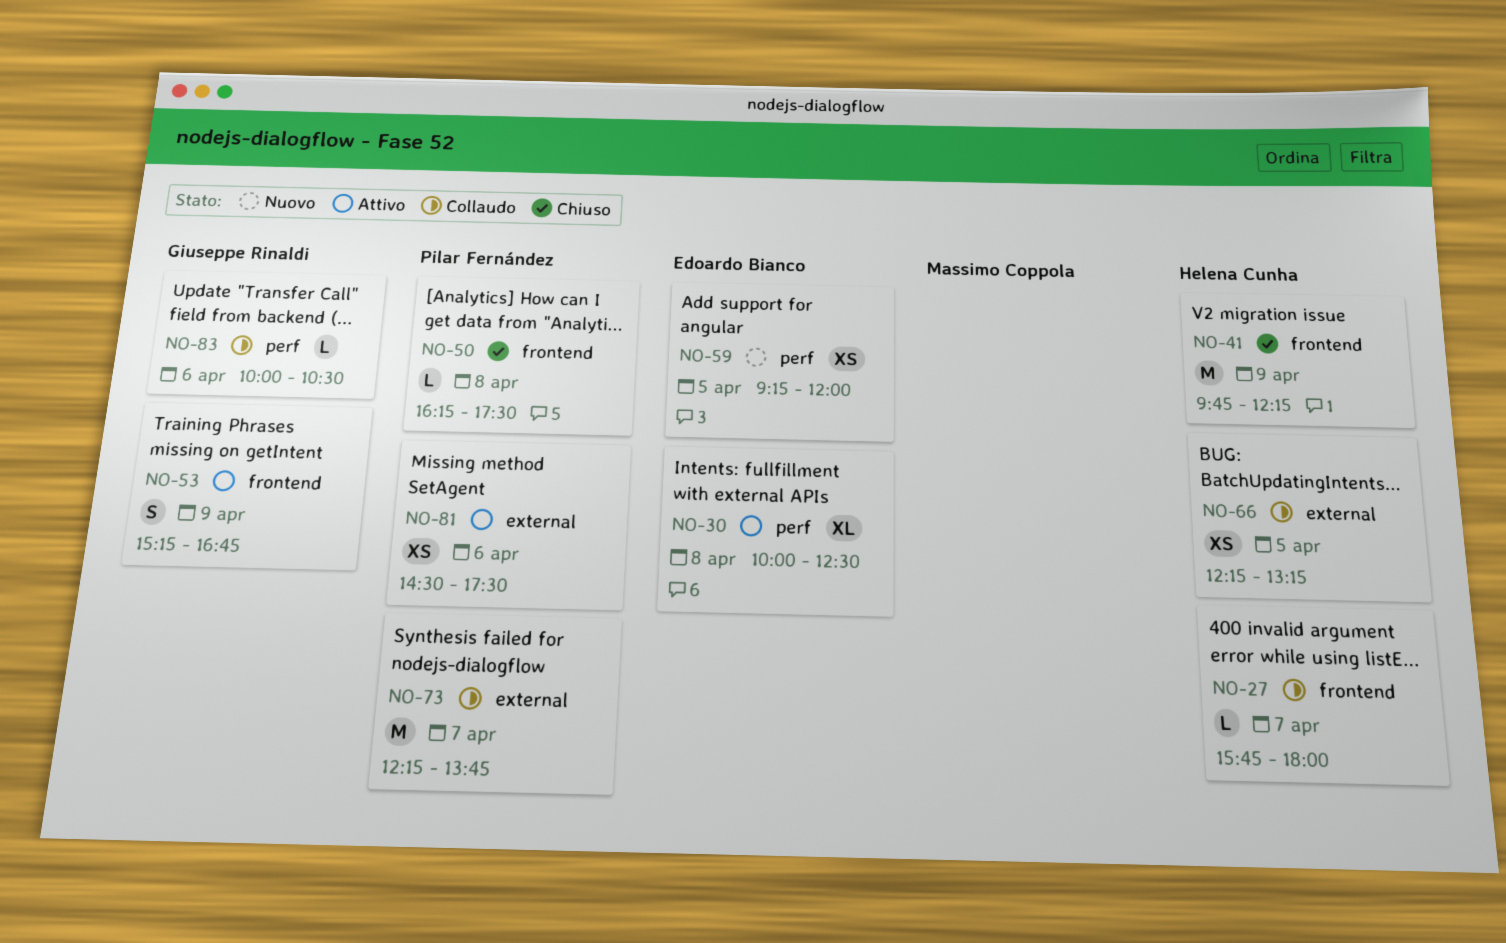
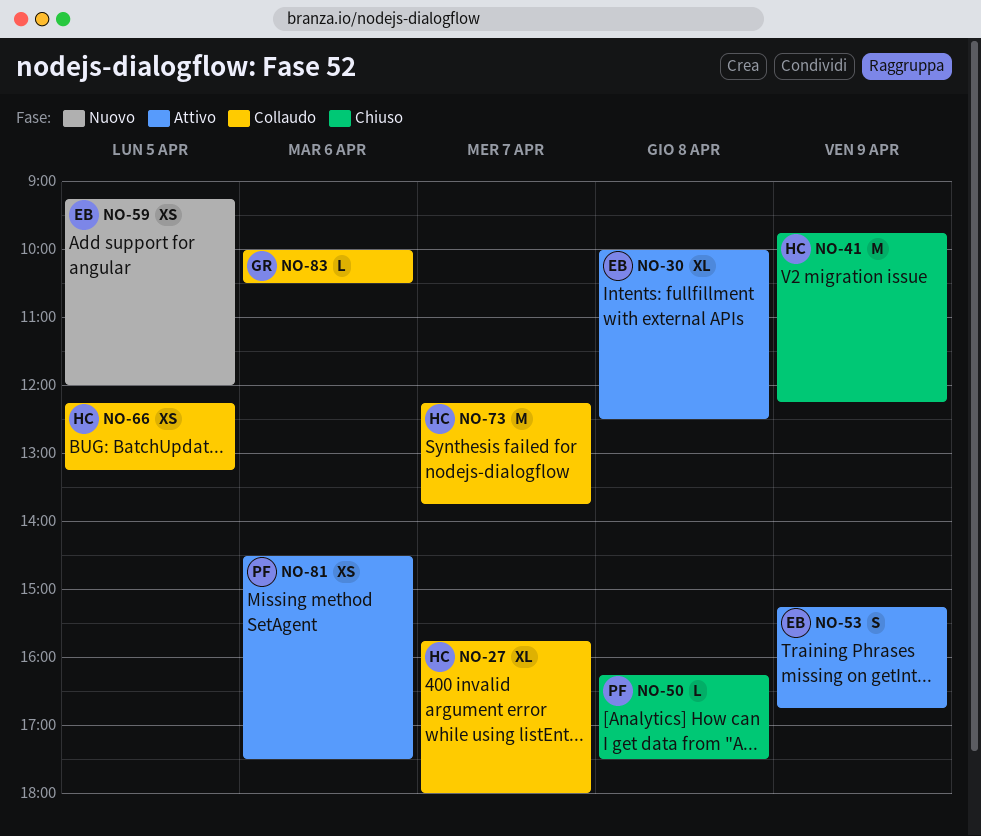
NO-27, estimate: L -> XL
NO-53, owner: Giuseppe Rinaldi -> Edoardo Bianco
NO-73, owner: Pilar Fernández -> Helena Cunha

